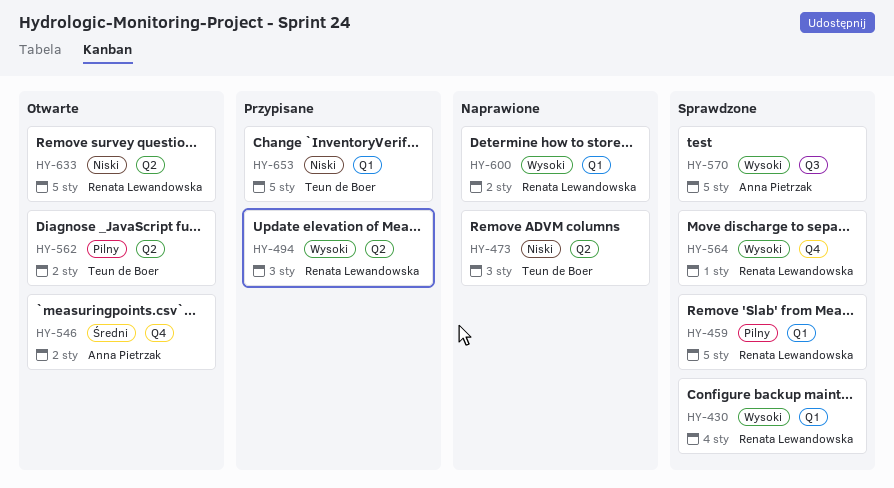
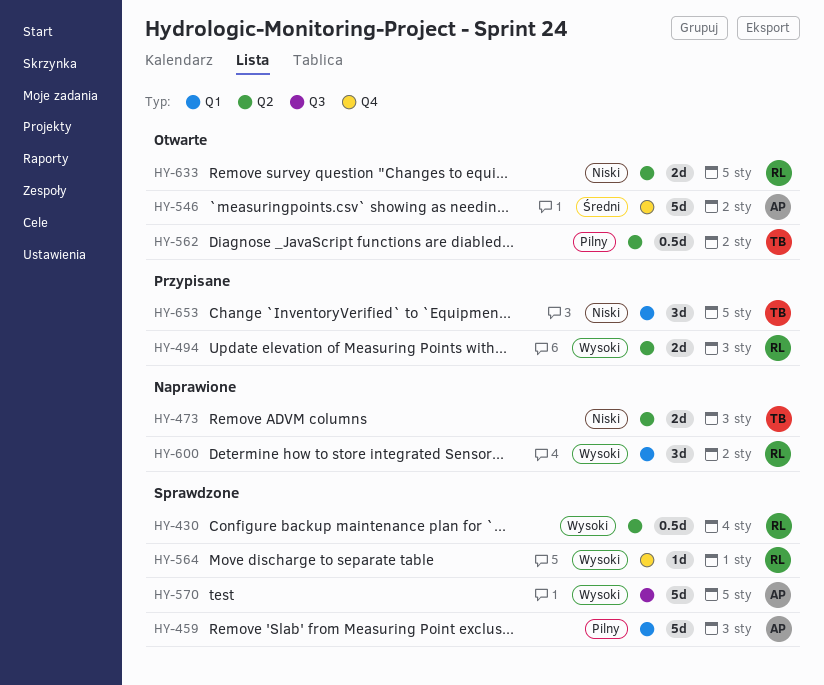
HY-430, label: Q1 -> Q2
HY-459, owner: Renata Lewandowska -> Anna Pietrzak
HY-459, due: Jan 5 -> Jan 3

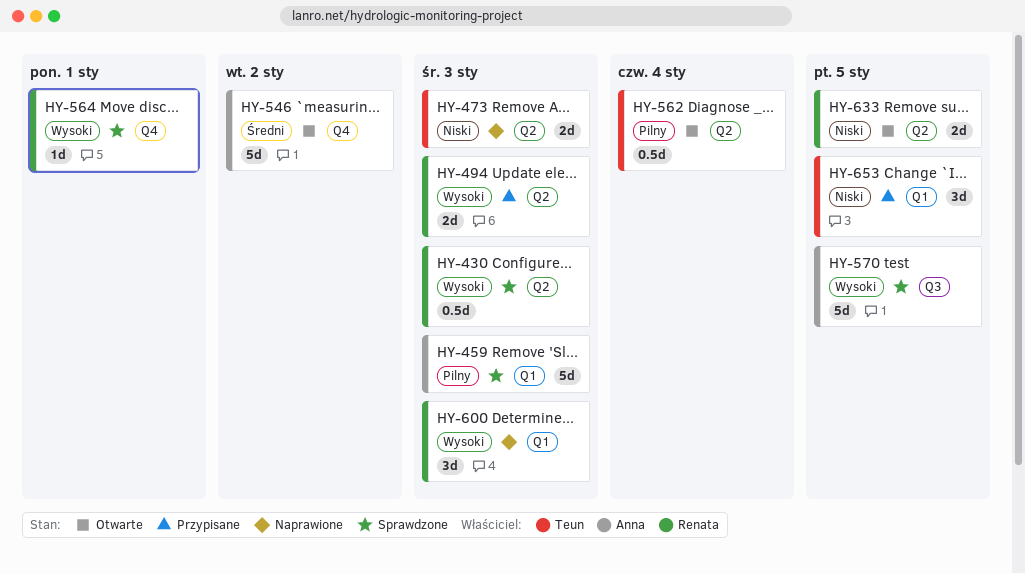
HY-430, due: Jan 4 -> Jan 3
HY-562, due: Jan 2 -> Jan 4
HY-600, due: Jan 2 -> Jan 3

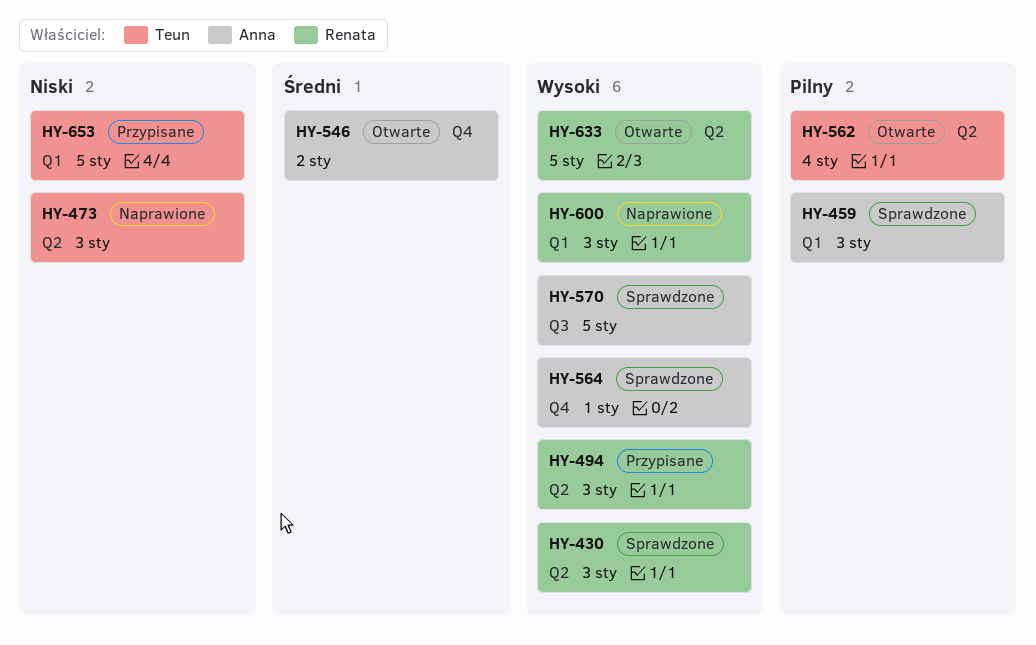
HY-564, owner: Renata -> Anna
HY-633, priority: Niski -> Wysoki

